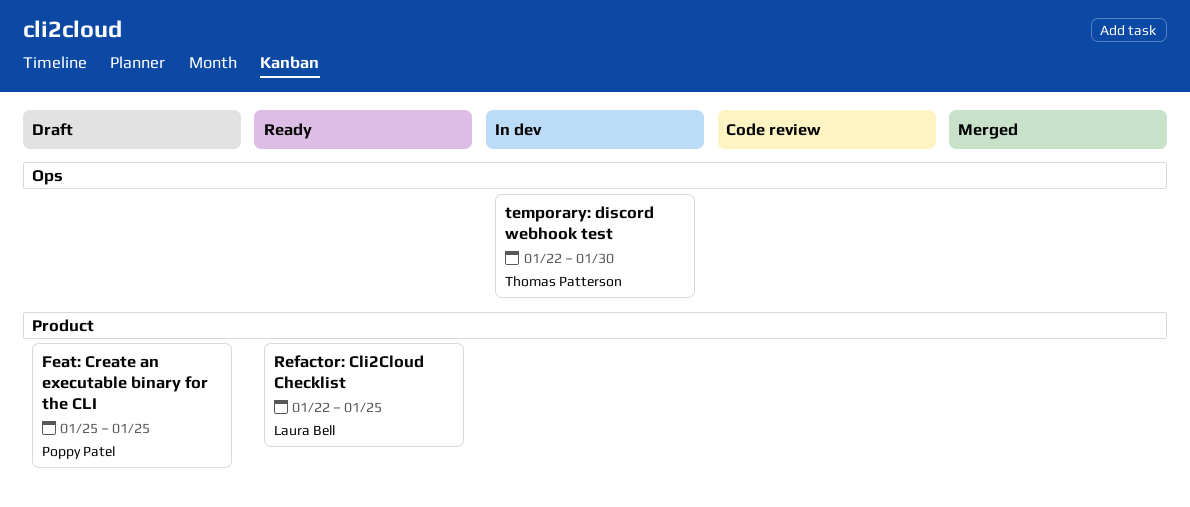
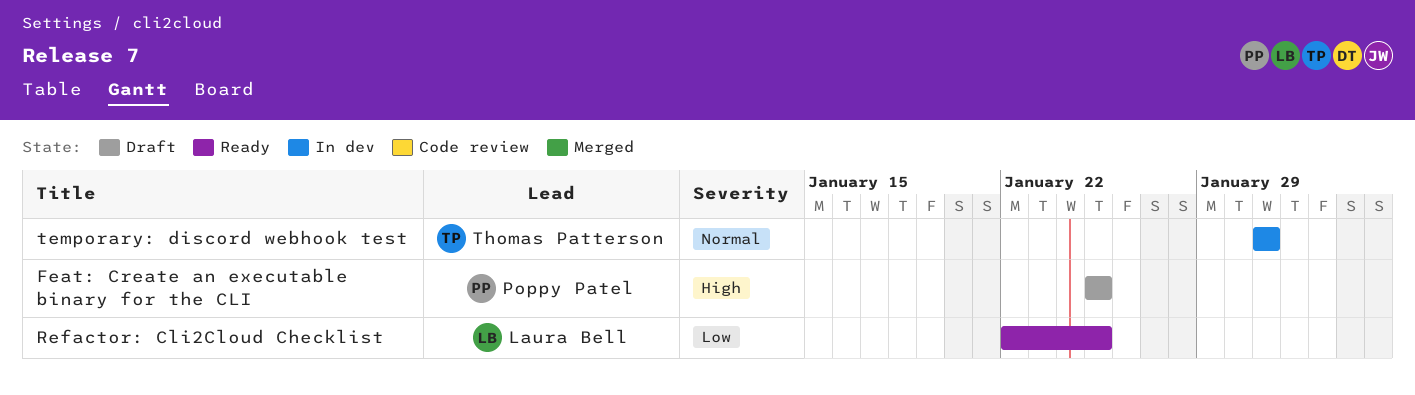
temporary: discord webhook test, start: Jan 22 -> Jan 31
temporary: discord webhook test, due: Jan 30 -> Jan 31

